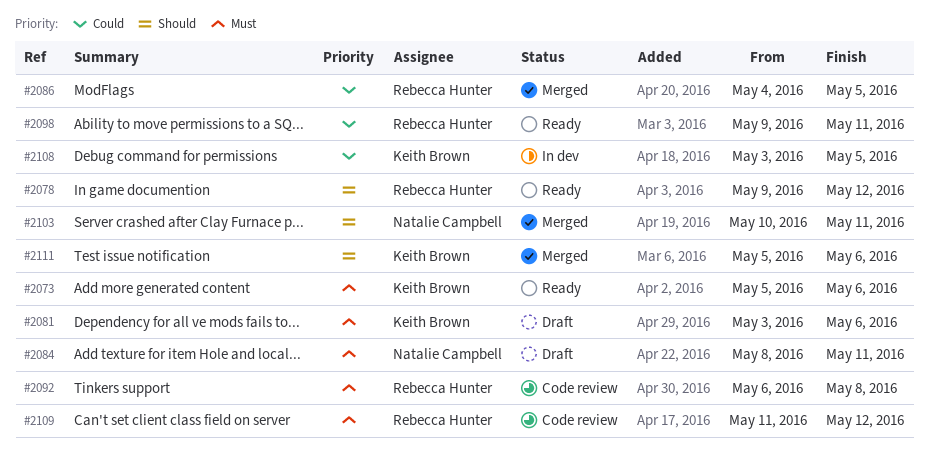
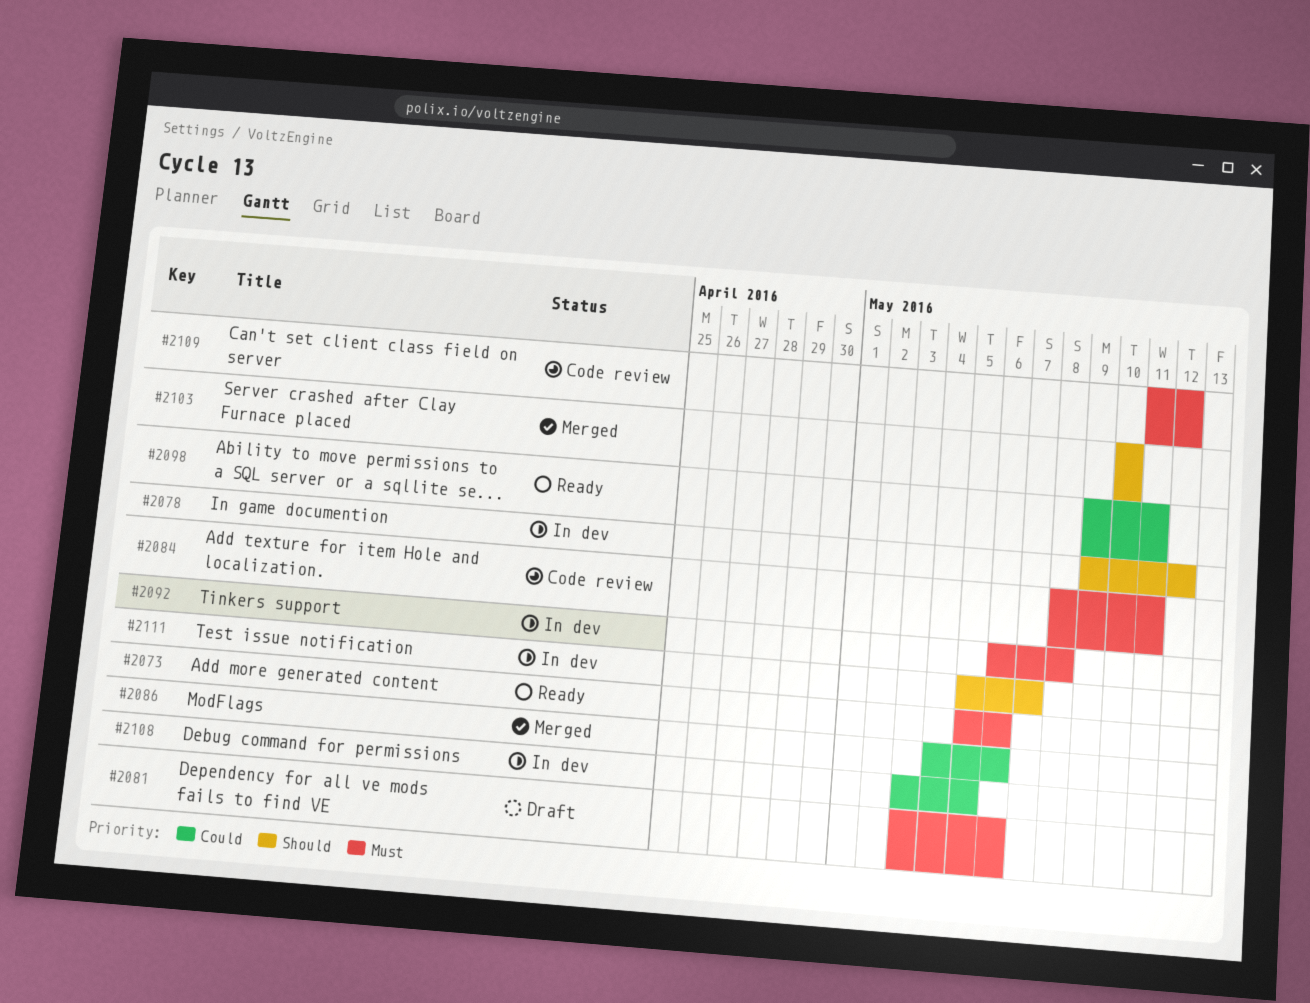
#2078, status: Ready -> In dev
#2084, status: Draft -> Code review
#2086, due: May 5 -> May 6
#2092, status: Code review -> In dev
#2103, due: May 11 -> May 10
#2111, status: Merged -> In dev
#2111, due: May 6 -> May 7

